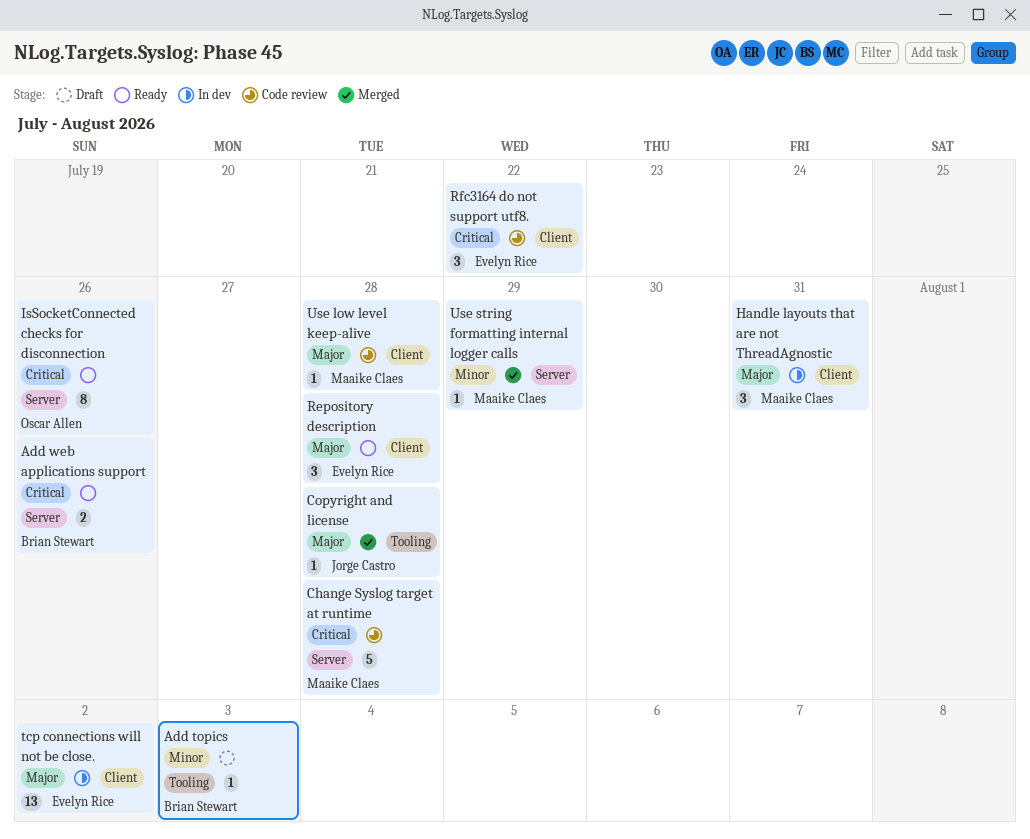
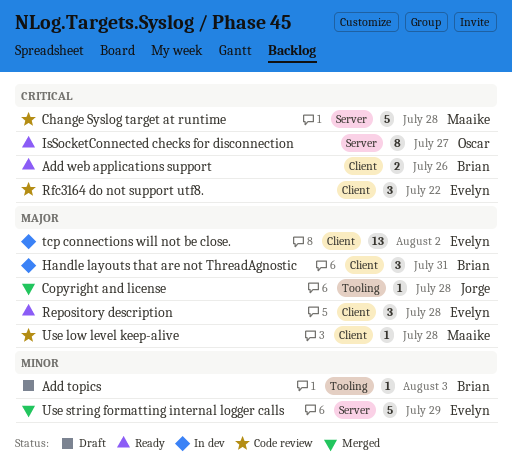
Add web applications support, label: Server -> Client
Handle layouts that are not ThreadAgnostic, owner: Maaike Claes -> Brian Stewart
IsSocketConnected checks for disconnection, due: Jul 26 -> Jul 27
Use string formatting internal logger calls, owner: Maaike Claes -> Evelyn Rice
Use string formatting internal logger calls, estimate: 1 -> 5

